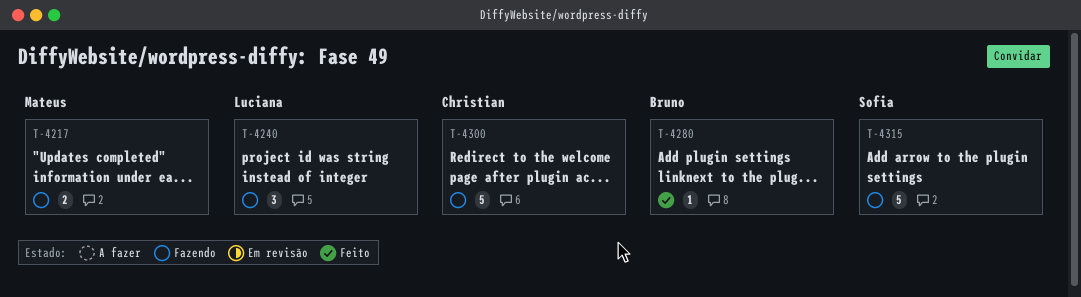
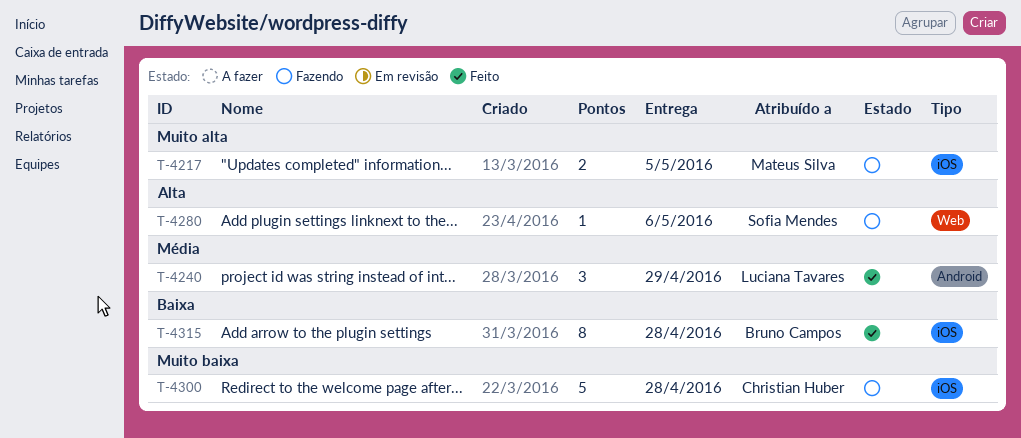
T-4240, status: Fazendo -> Feito
T-4280, status: Feito -> Fazendo
T-4280, owner: Bruno Campos -> Sofia Mendes
T-4315, status: Fazendo -> Feito
T-4315, owner: Sofia Mendes -> Bruno Campos
T-4315, estimate: 5 -> 8

